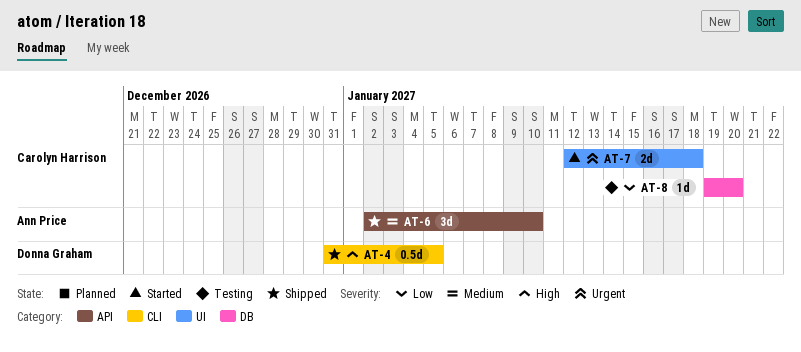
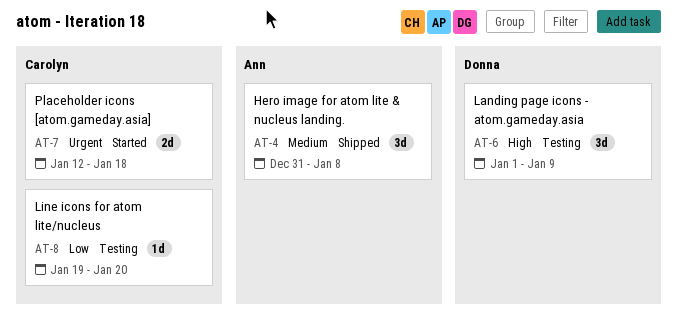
AT-4, owner: Donna Graham -> Ann Price
AT-4, priority: High -> Medium
AT-4, estimate: 0.5d -> 3d
AT-4, due: Jan 5 -> Jan 8
AT-6, status: Shipped -> Testing
AT-6, owner: Ann Price -> Donna Graham
AT-6, priority: Medium -> High
AT-6, start: Jan 2 -> Jan 1
AT-6, due: Jan 10 -> Jan 9

